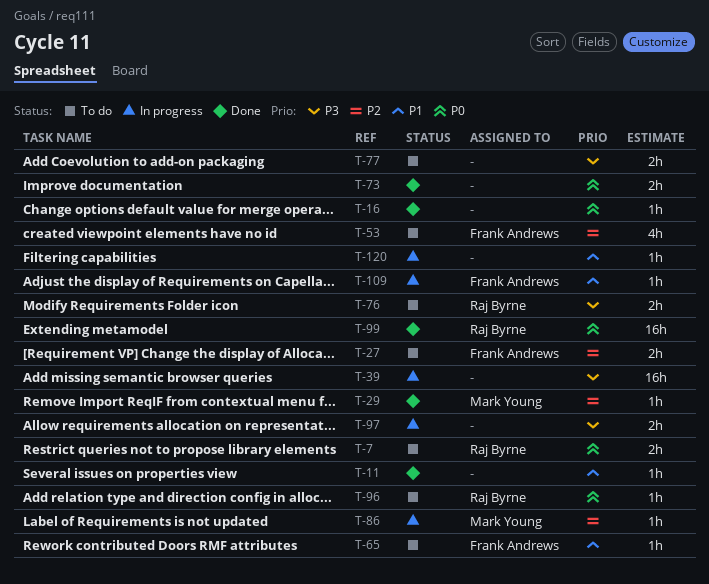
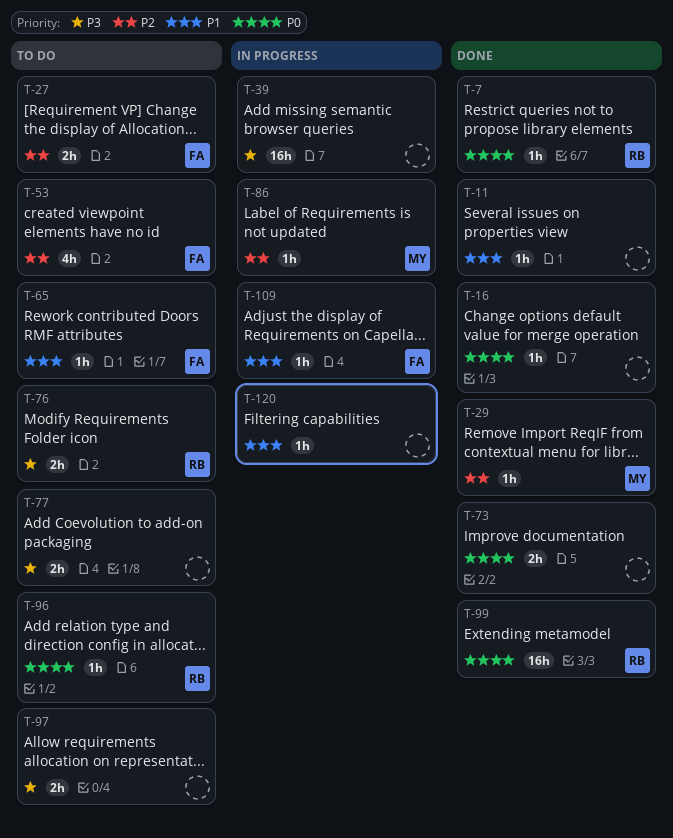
T-7, status: To do -> Done
T-7, estimate: 2h -> 1h
T-97, status: In progress -> To do

